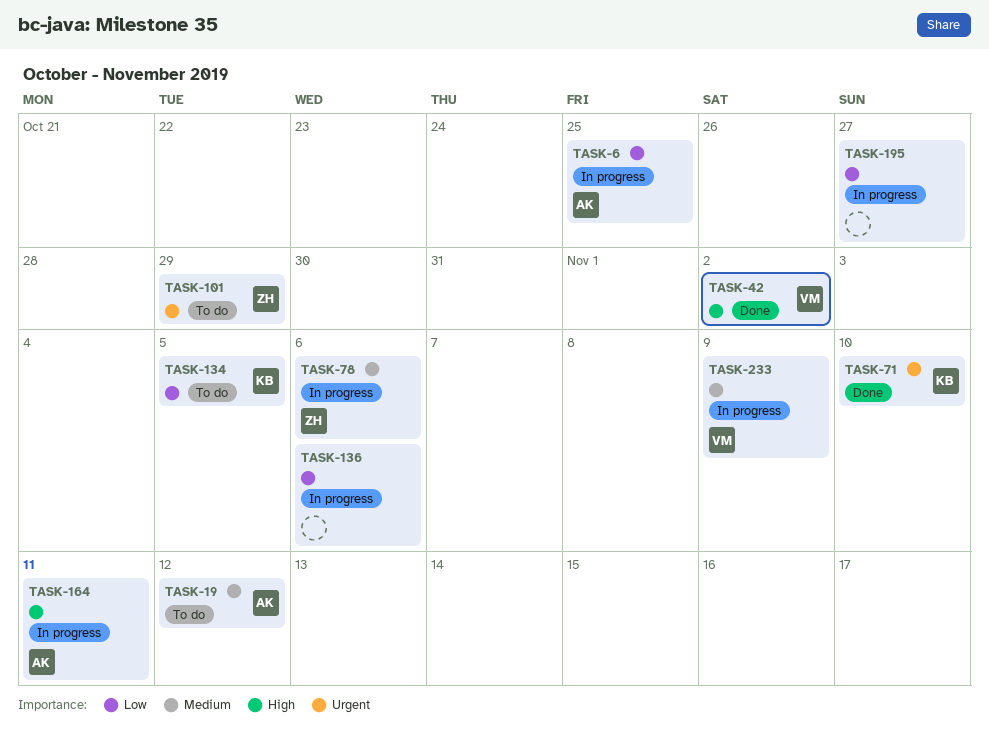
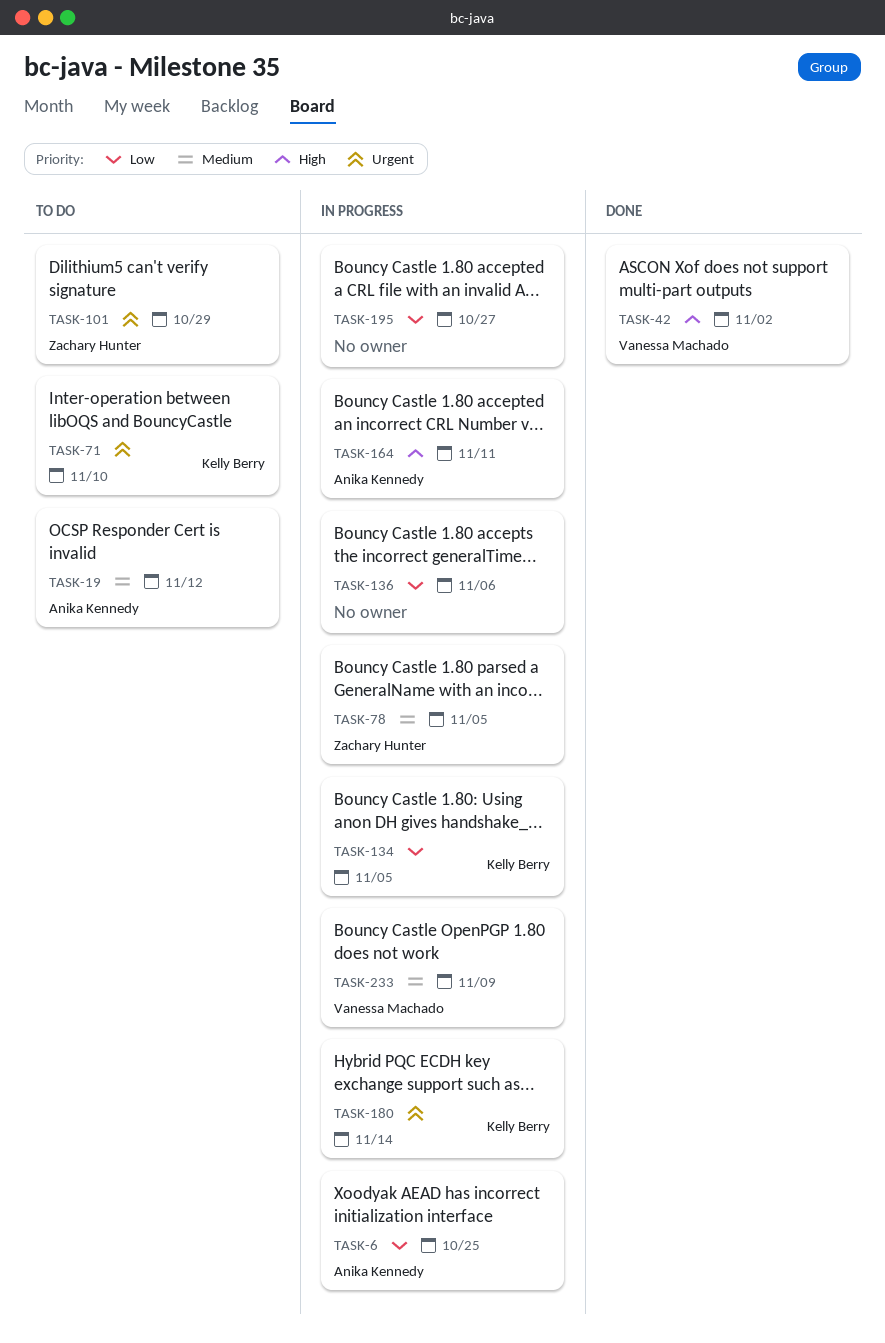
TASK-71, status: Done -> To do
TASK-78, due: Nov 6 -> Nov 5
TASK-134, status: To do -> In progress
TASK-180: none -> present

